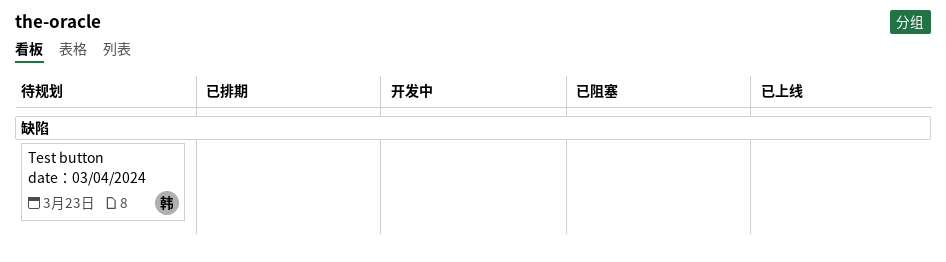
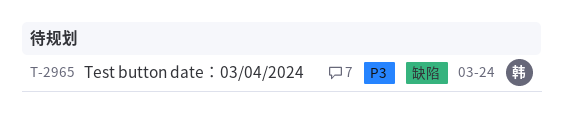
Test button date：03/04/2024, due: Mar 23 -> Mar 24

